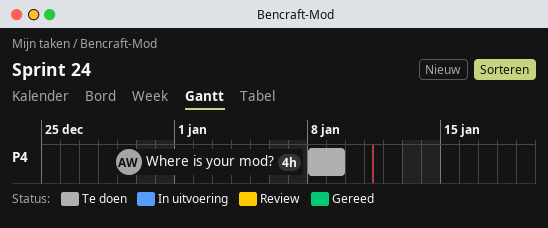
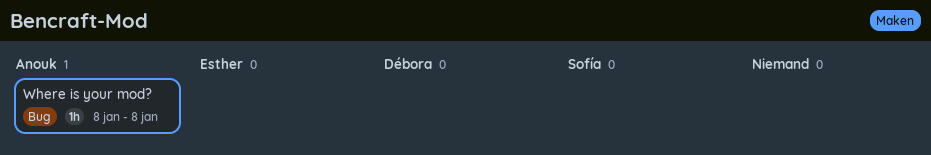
Where is your mod?, estimate: 4h -> 1h
Where is your mod?, due: Jan 9 -> Jan 8

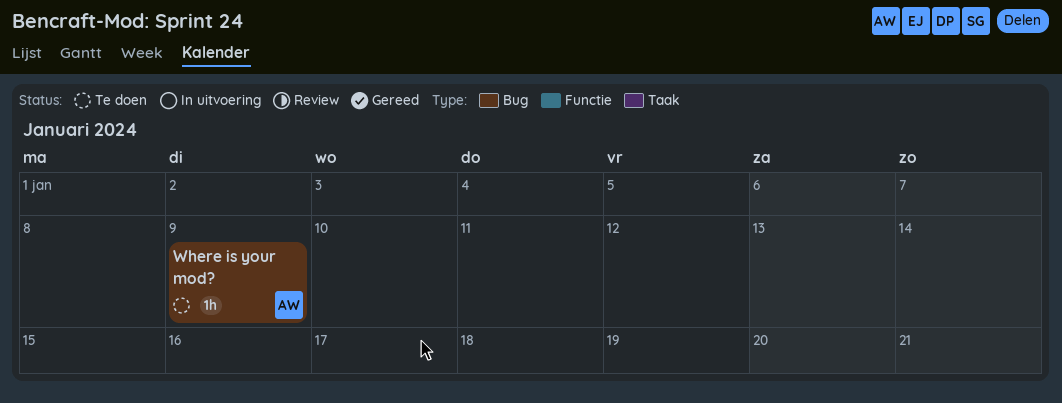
Where is your mod?, due: Jan 8 -> Jan 9

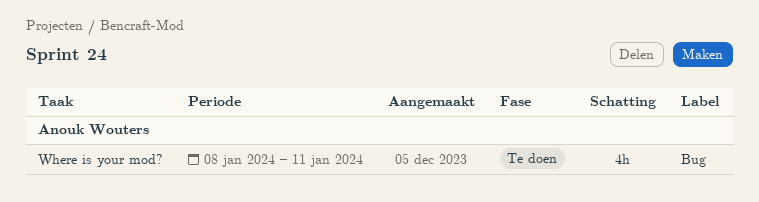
Where is your mod?, estimate: 1h -> 4h
Where is your mod?, due: Jan 9 -> Jan 11

